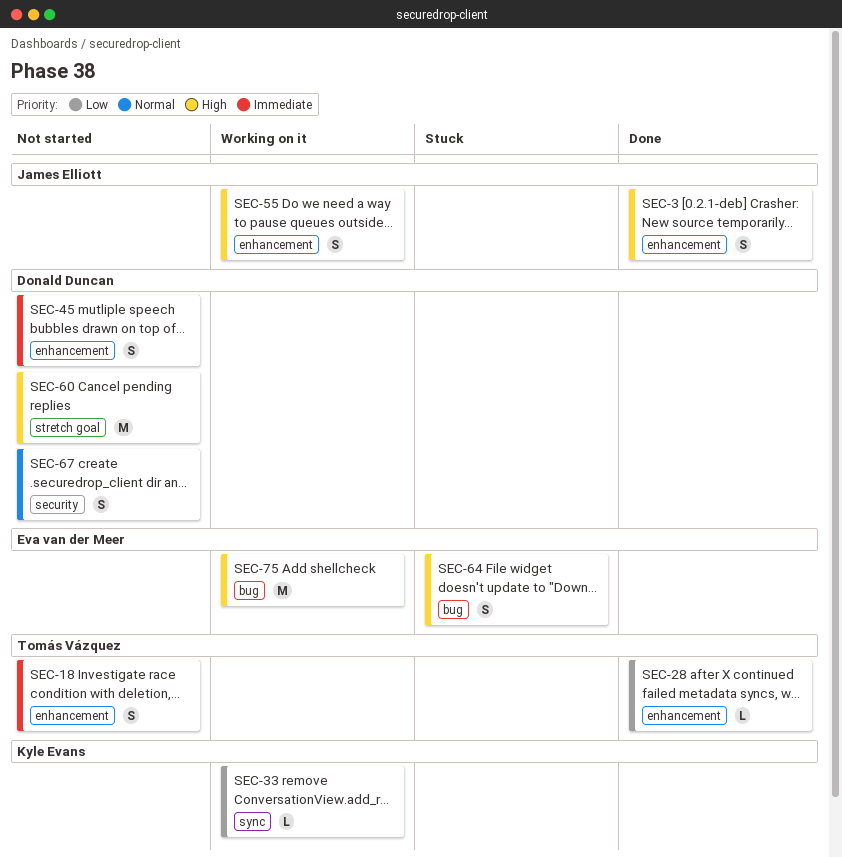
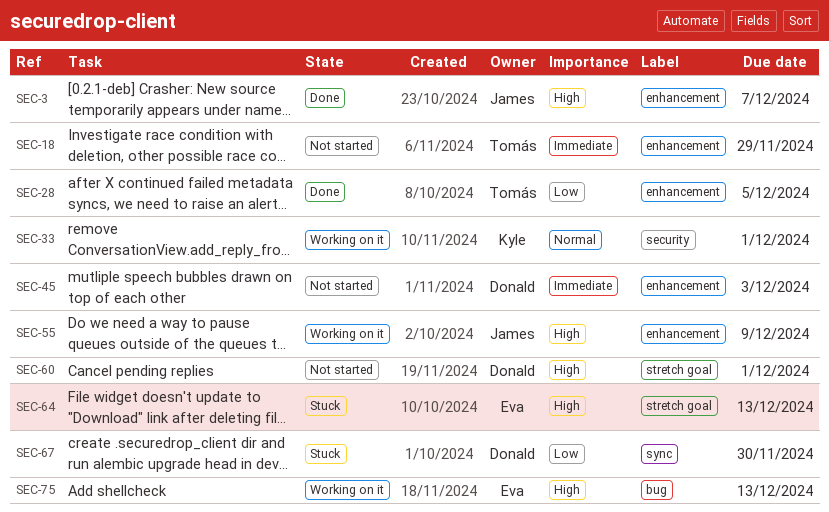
SEC-33, priority: Low -> Normal
SEC-33, label: sync -> security
SEC-64, label: bug -> stretch goal
SEC-67, status: Not started -> Stuck
SEC-67, priority: Normal -> Low
SEC-67, label: security -> sync

